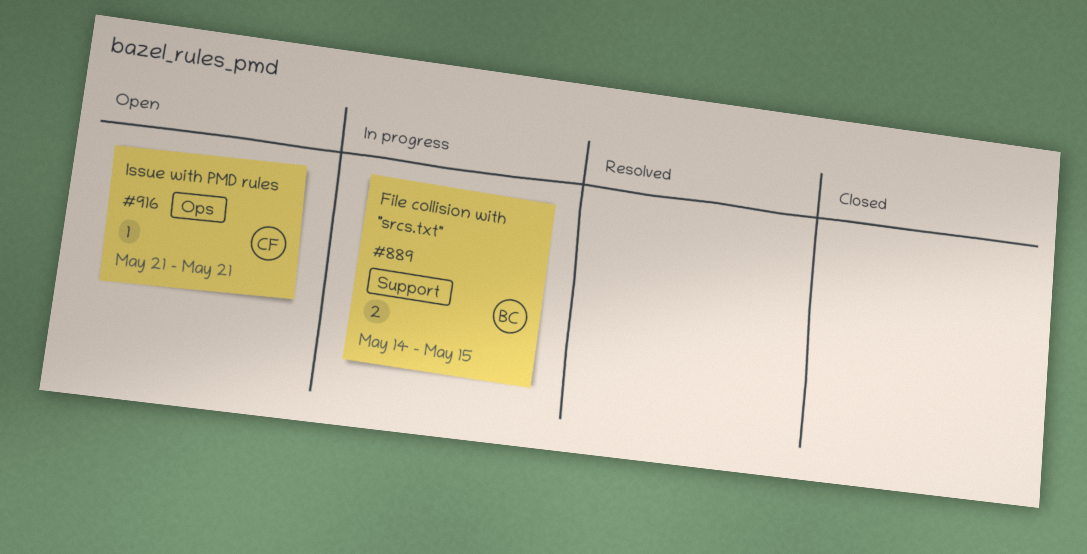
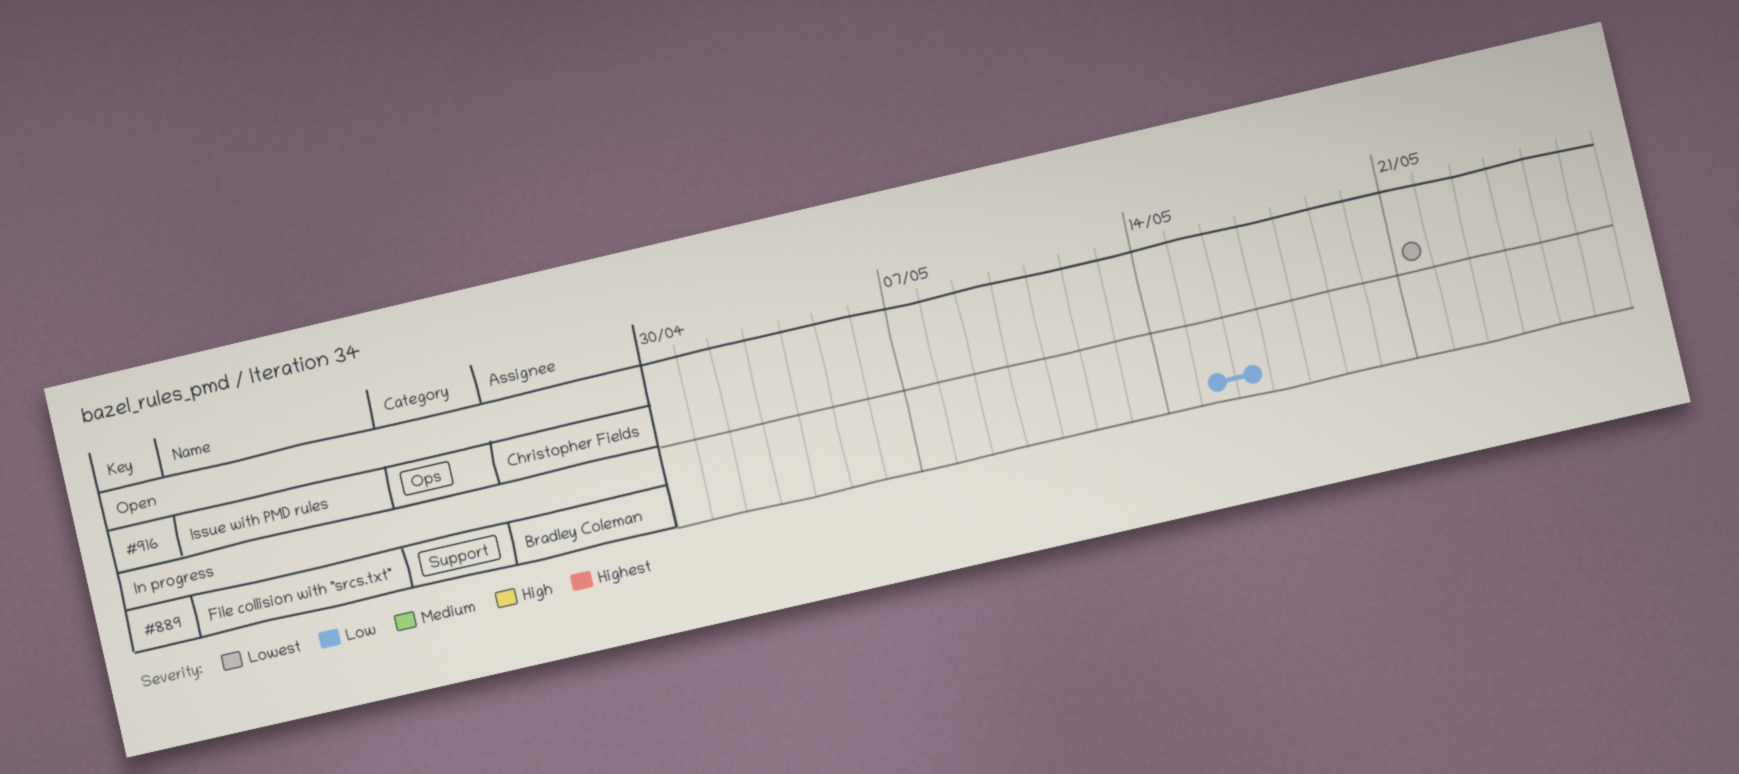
#889, start: May 14 -> May 15
#889, due: May 15 -> May 16

